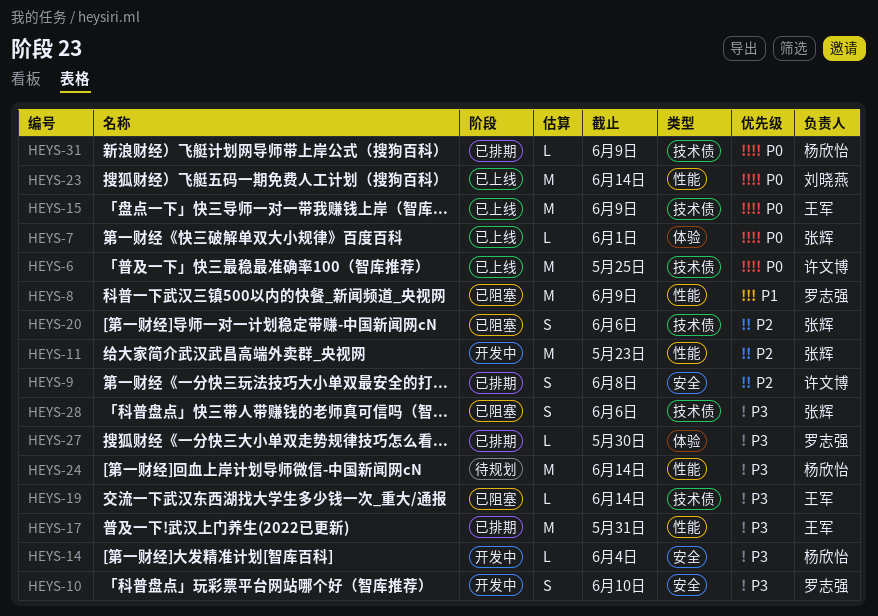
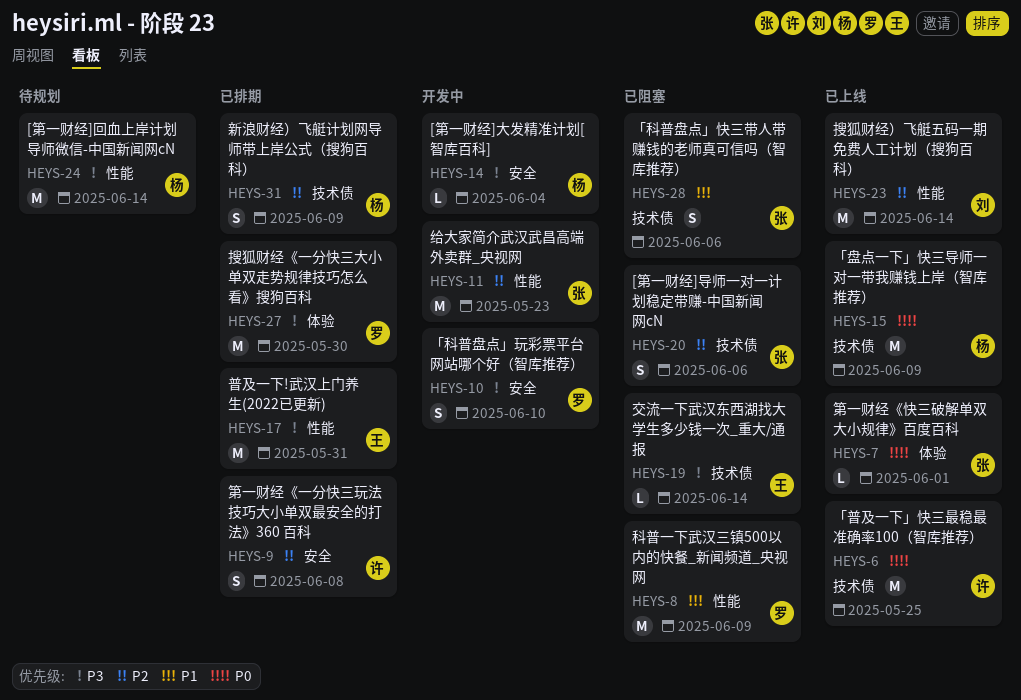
HEYS-15, owner: 王军 -> 杨欣怡
HEYS-23, priority: P0 -> P2
HEYS-27, estimate: L -> M
HEYS-28, priority: P3 -> P1
HEYS-31, priority: P0 -> P2
HEYS-31, estimate: L -> S

